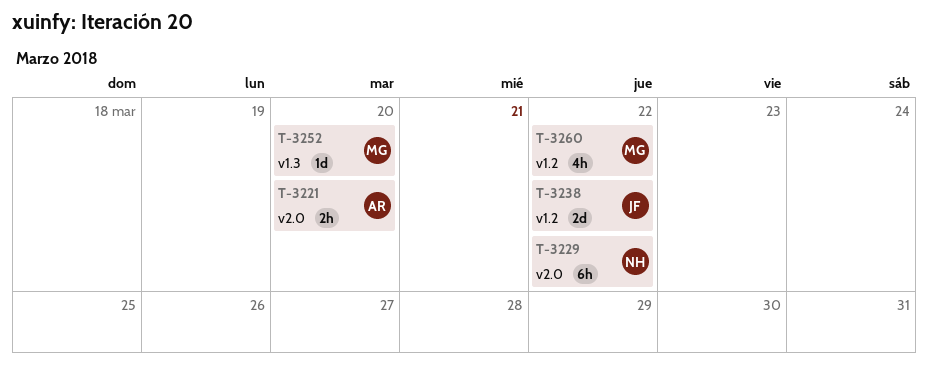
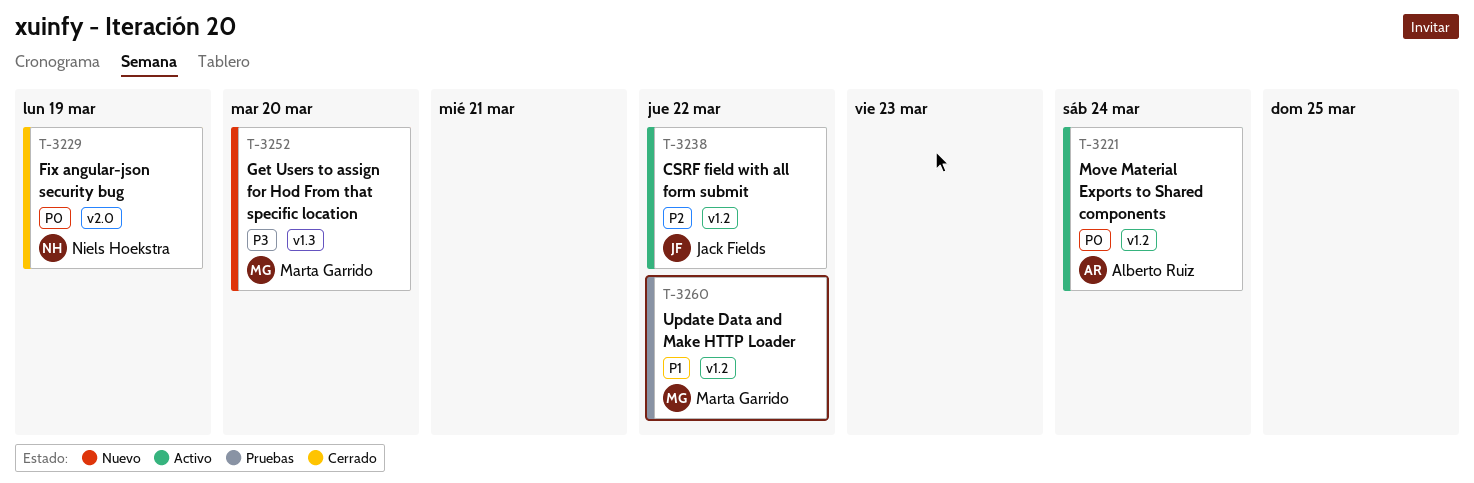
T-3221, label: v2.0 -> v1.2
T-3221, due: Mar 20 -> Mar 24
T-3229, due: Mar 22 -> Mar 19

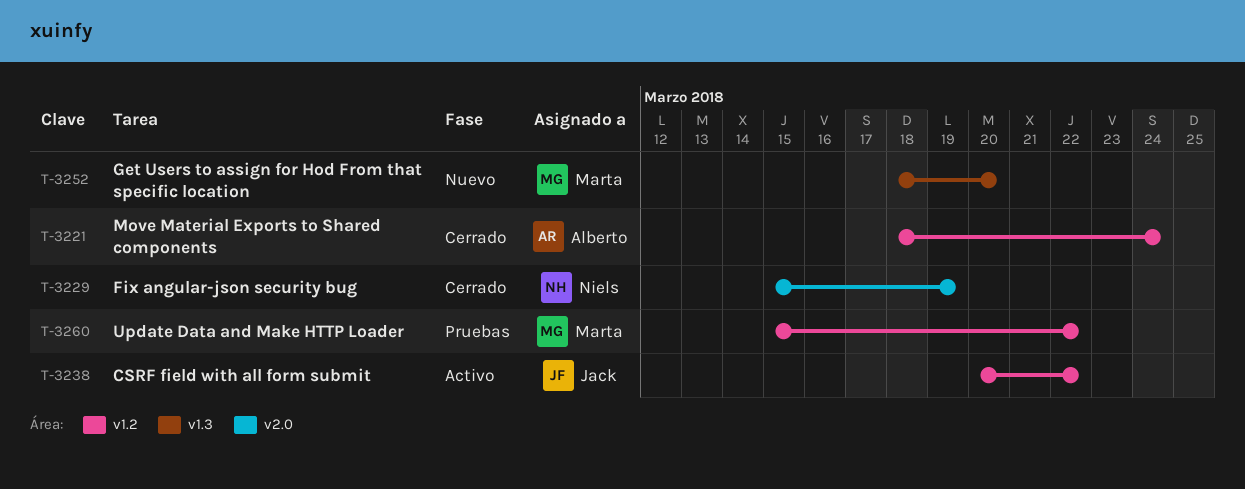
T-3221, status: Activo -> Cerrado

